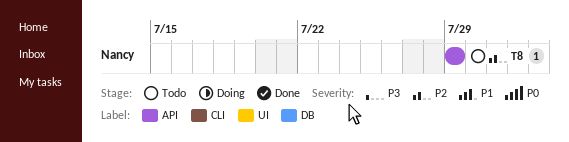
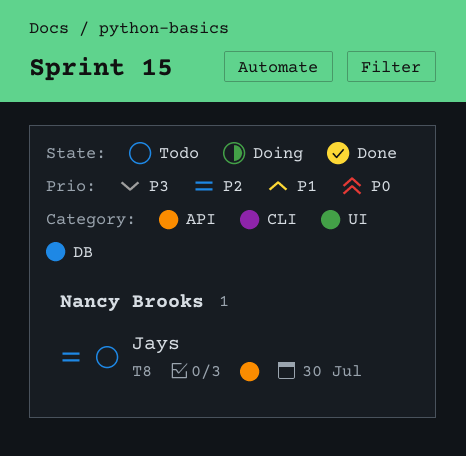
T8, due: Jul 29 -> Jul 30

